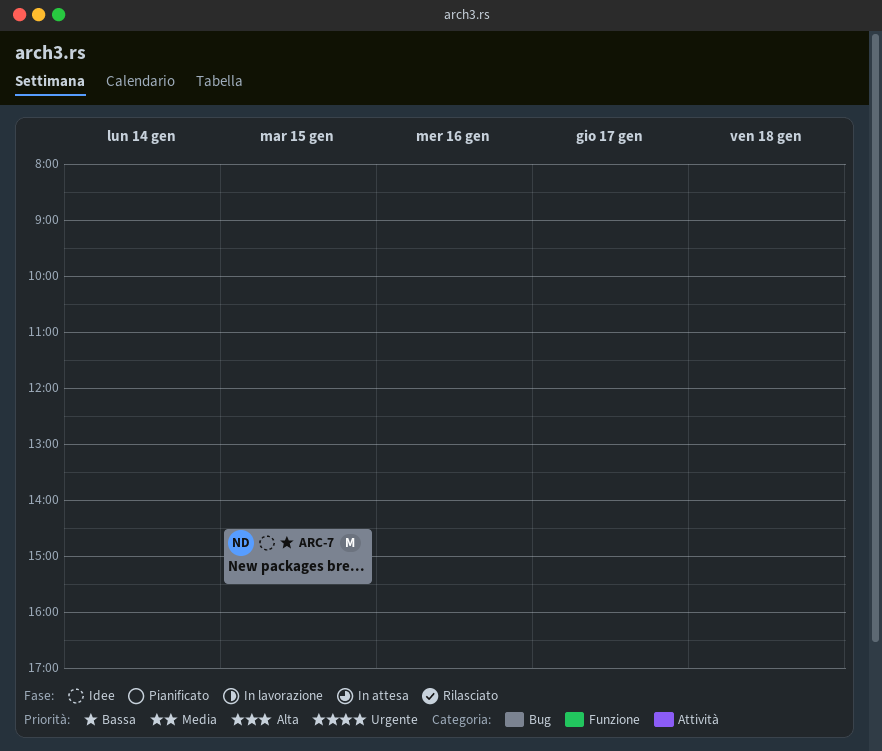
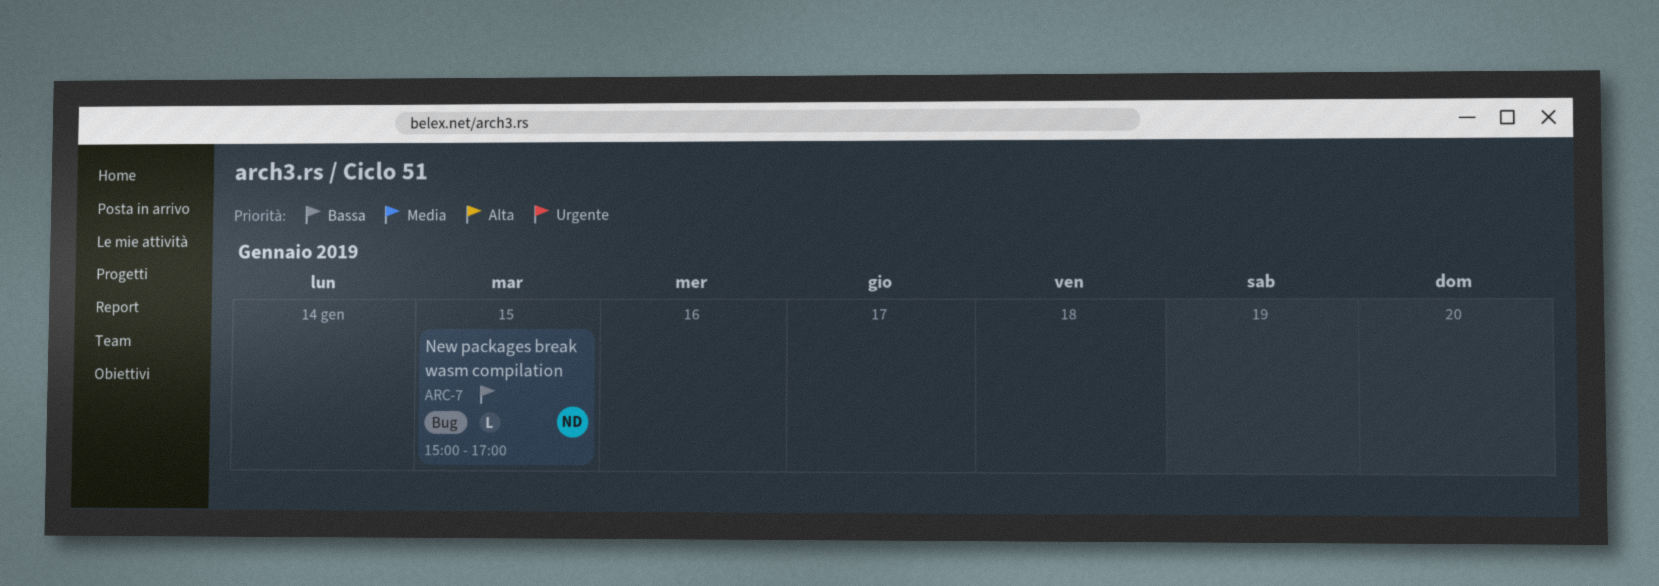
ARC-7, estimate: M -> L
ARC-7, begins: 14:30 -> 15:00
ARC-7, ends: 15:30 -> 17:00

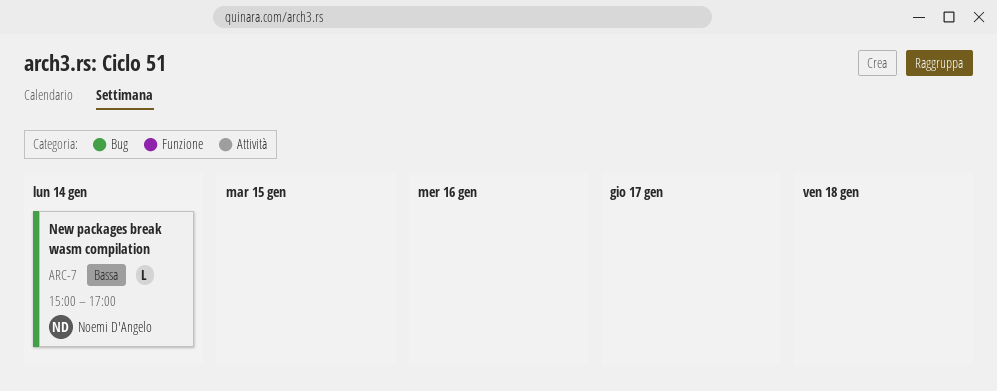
ARC-7, day: Jan 15 -> Jan 14

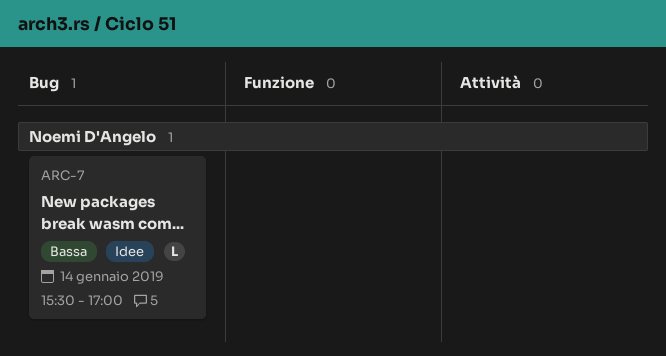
ARC-7, begins: 15:00 -> 15:30

